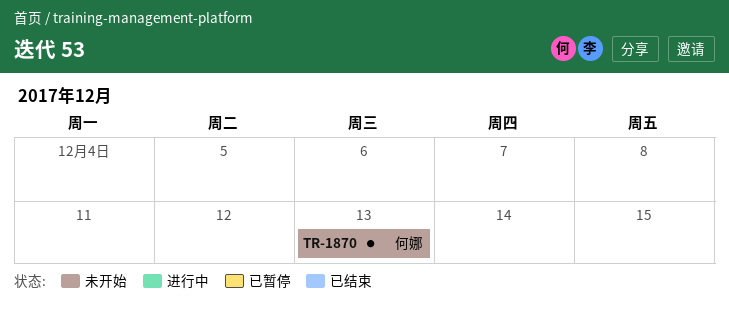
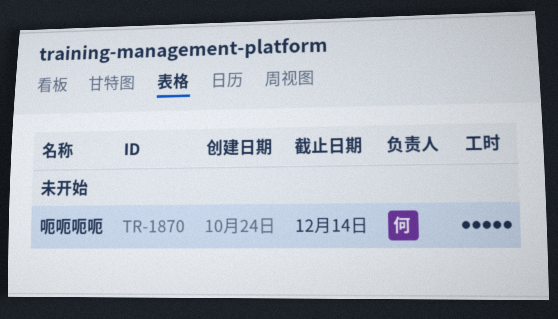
TR-1870, estimate: 1 -> 5
TR-1870, due: Dec 13 -> Dec 14

